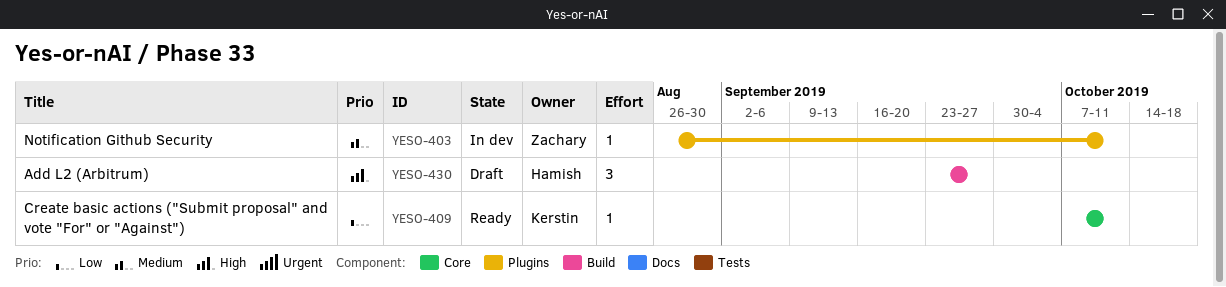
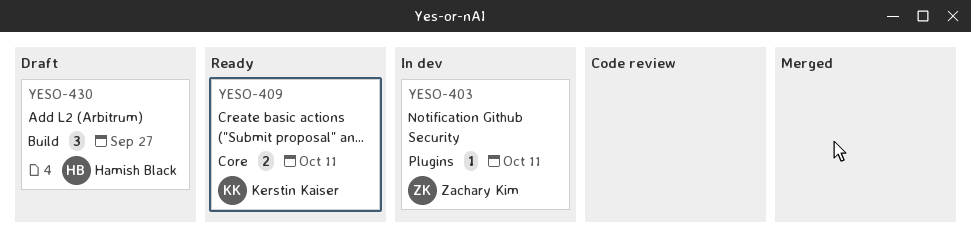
YESO-409, estimate: 1 -> 2

